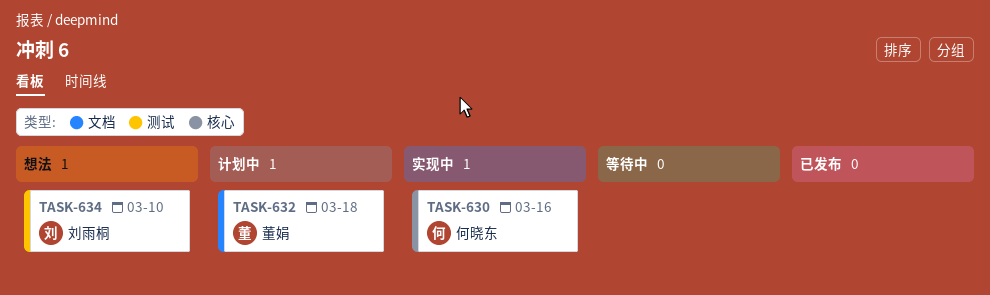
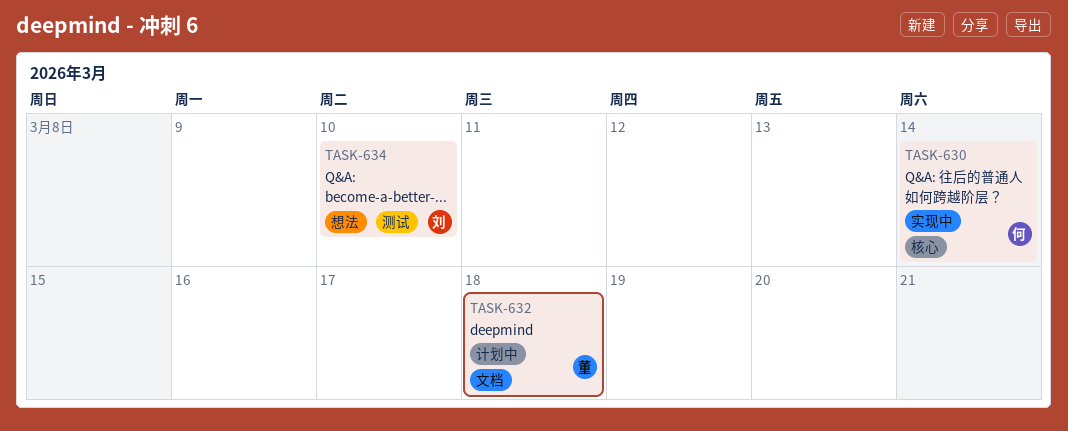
TASK-630, due: Mar 16 -> Mar 14

